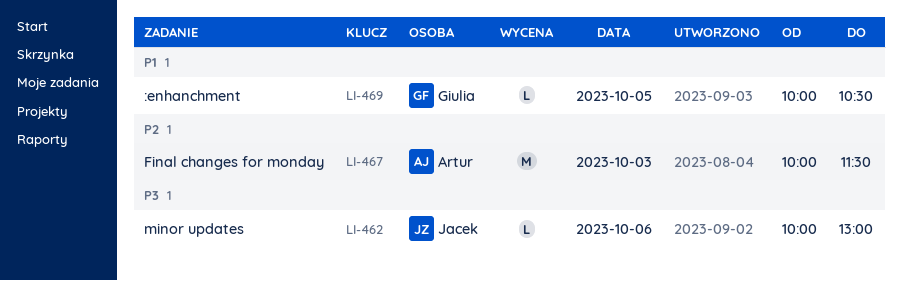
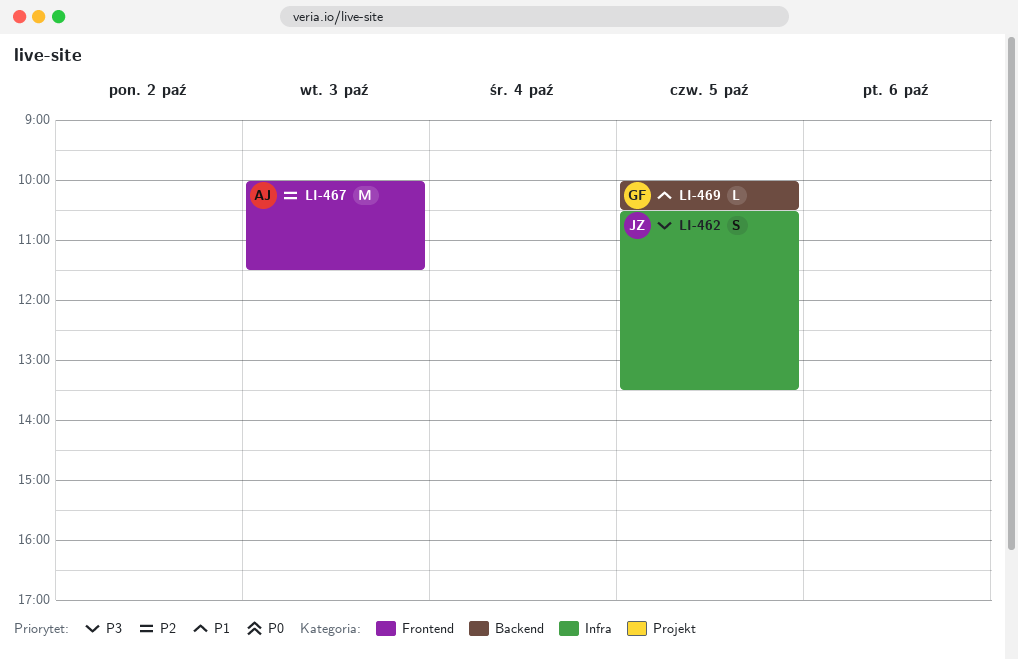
LI-462, estimate: L -> S
LI-462, day: Oct 6 -> Oct 5
LI-462, begins: 10:00 -> 10:30
LI-462, ends: 13:00 -> 13:30

